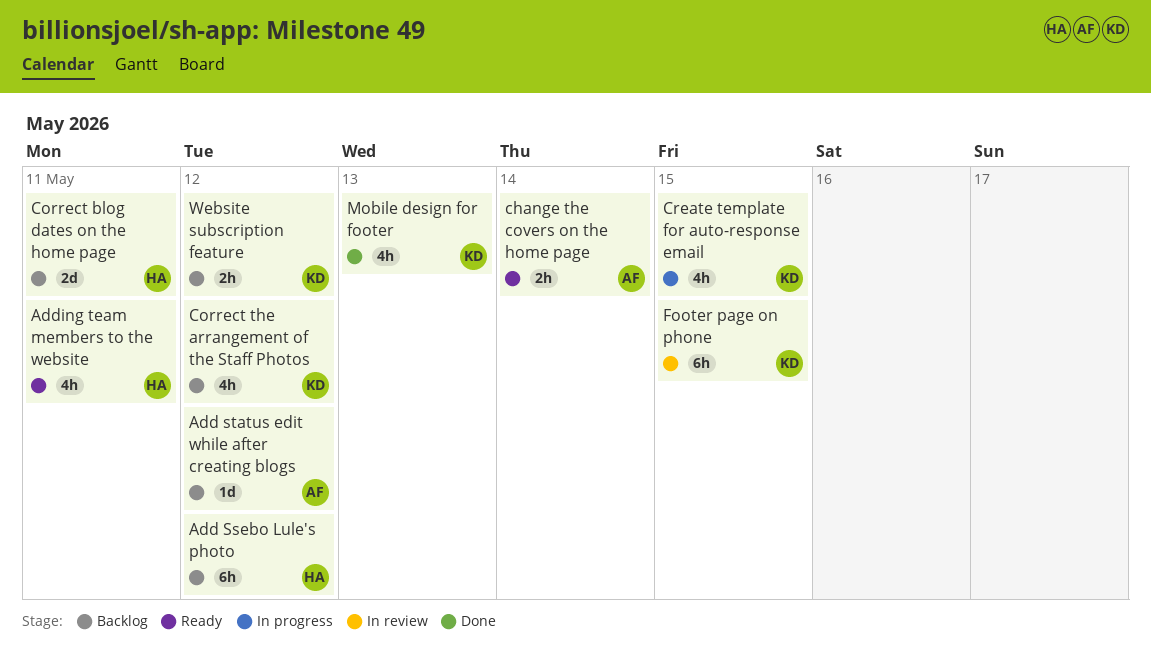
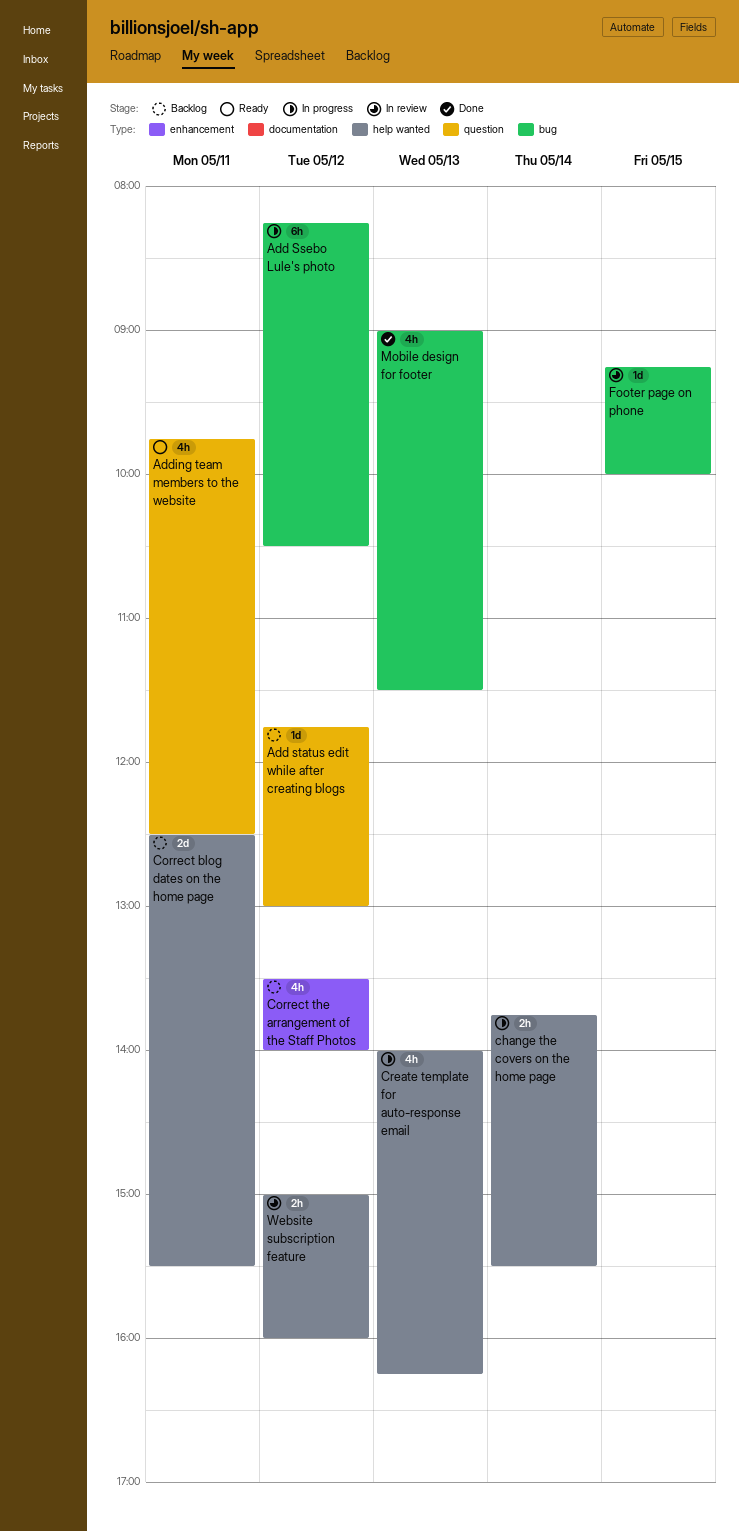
Add Ssebo Lule's photo, status: Backlog -> In progress
change the covers on the home page, status: Ready -> In progress
Create template for auto-response email, day: May 15 -> May 13
Footer page on phone, estimate: 6h -> 1d
Website subscription feature, status: Backlog -> In review

